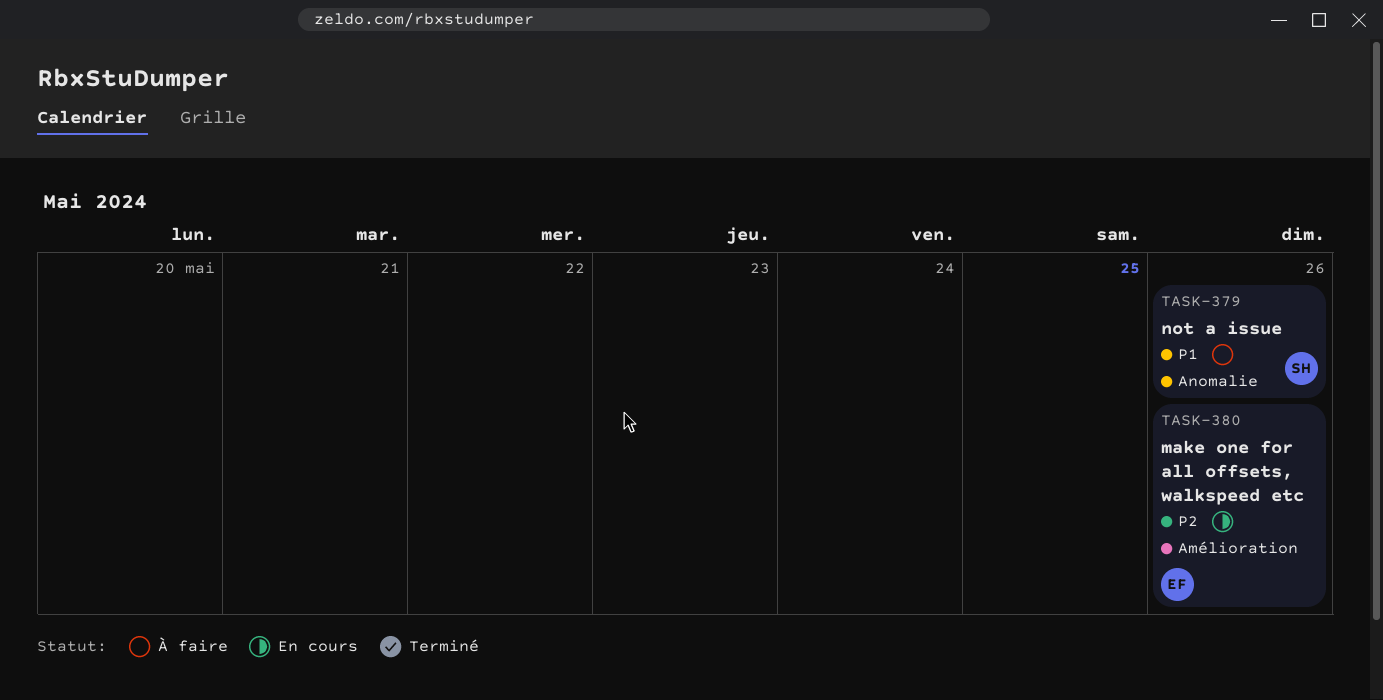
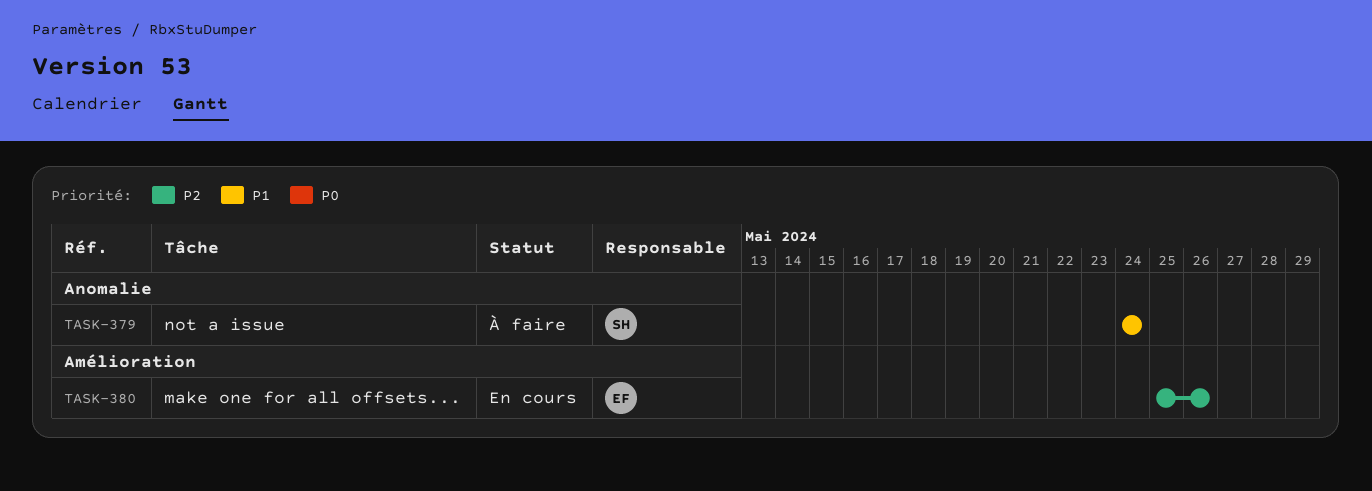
TASK-379, due: May 26 -> May 24

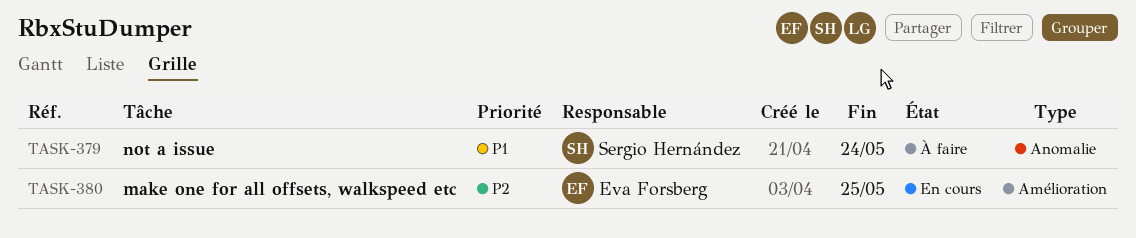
TASK-380, due: May 26 -> May 25

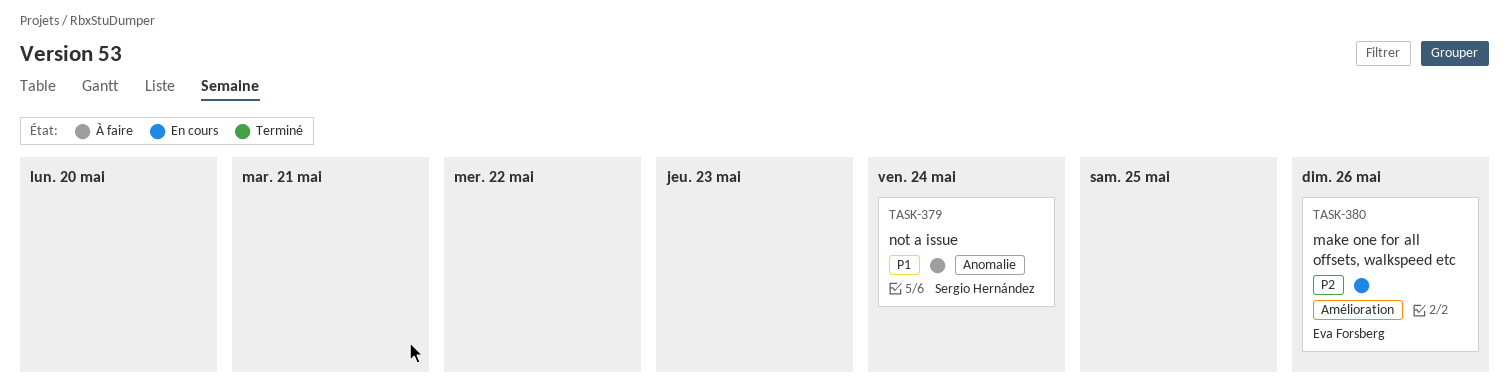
TASK-380, due: May 25 -> May 26

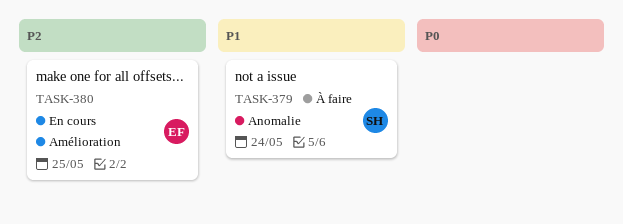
TASK-380, due: May 26 -> May 25

